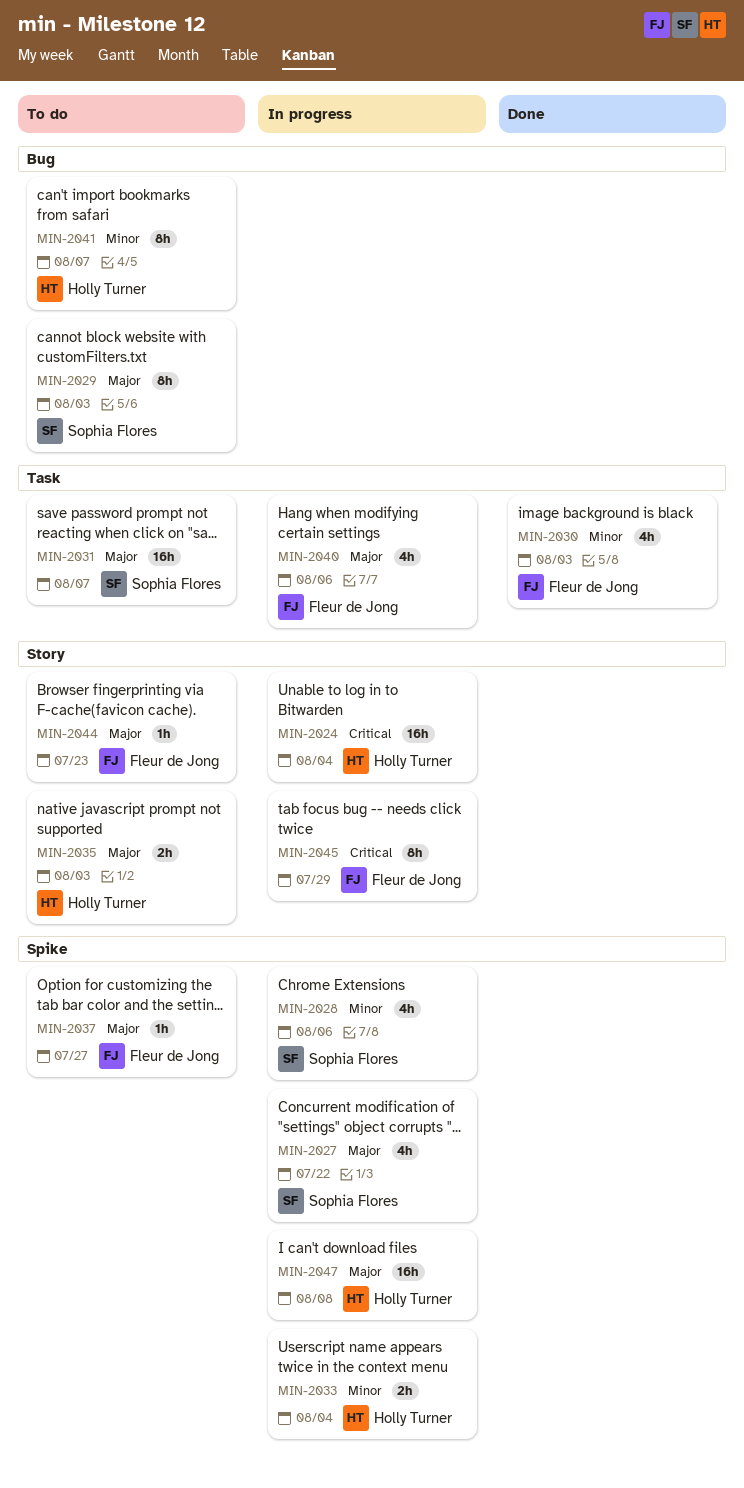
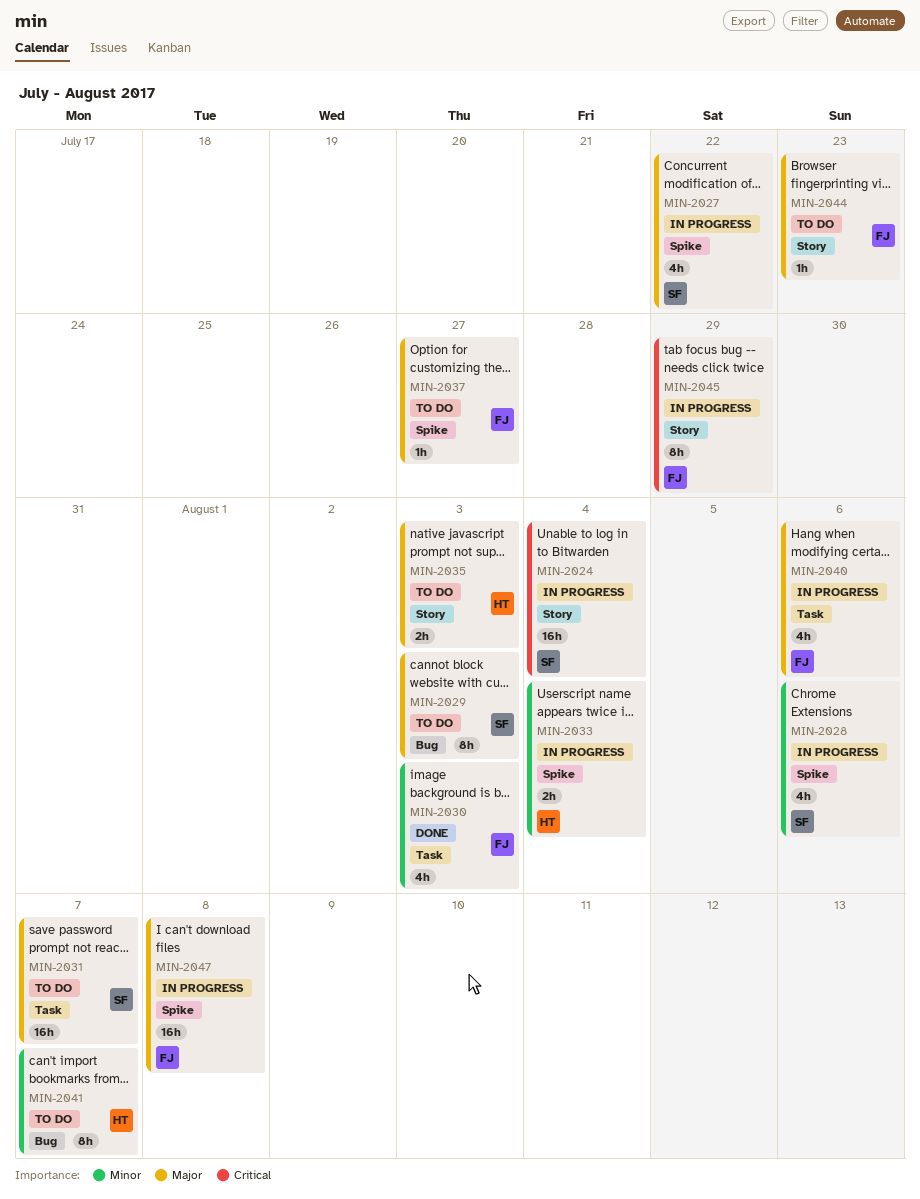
MIN-2024, owner: Holly Turner -> Sophia Flores
MIN-2047, owner: Holly Turner -> Fleur de Jong

